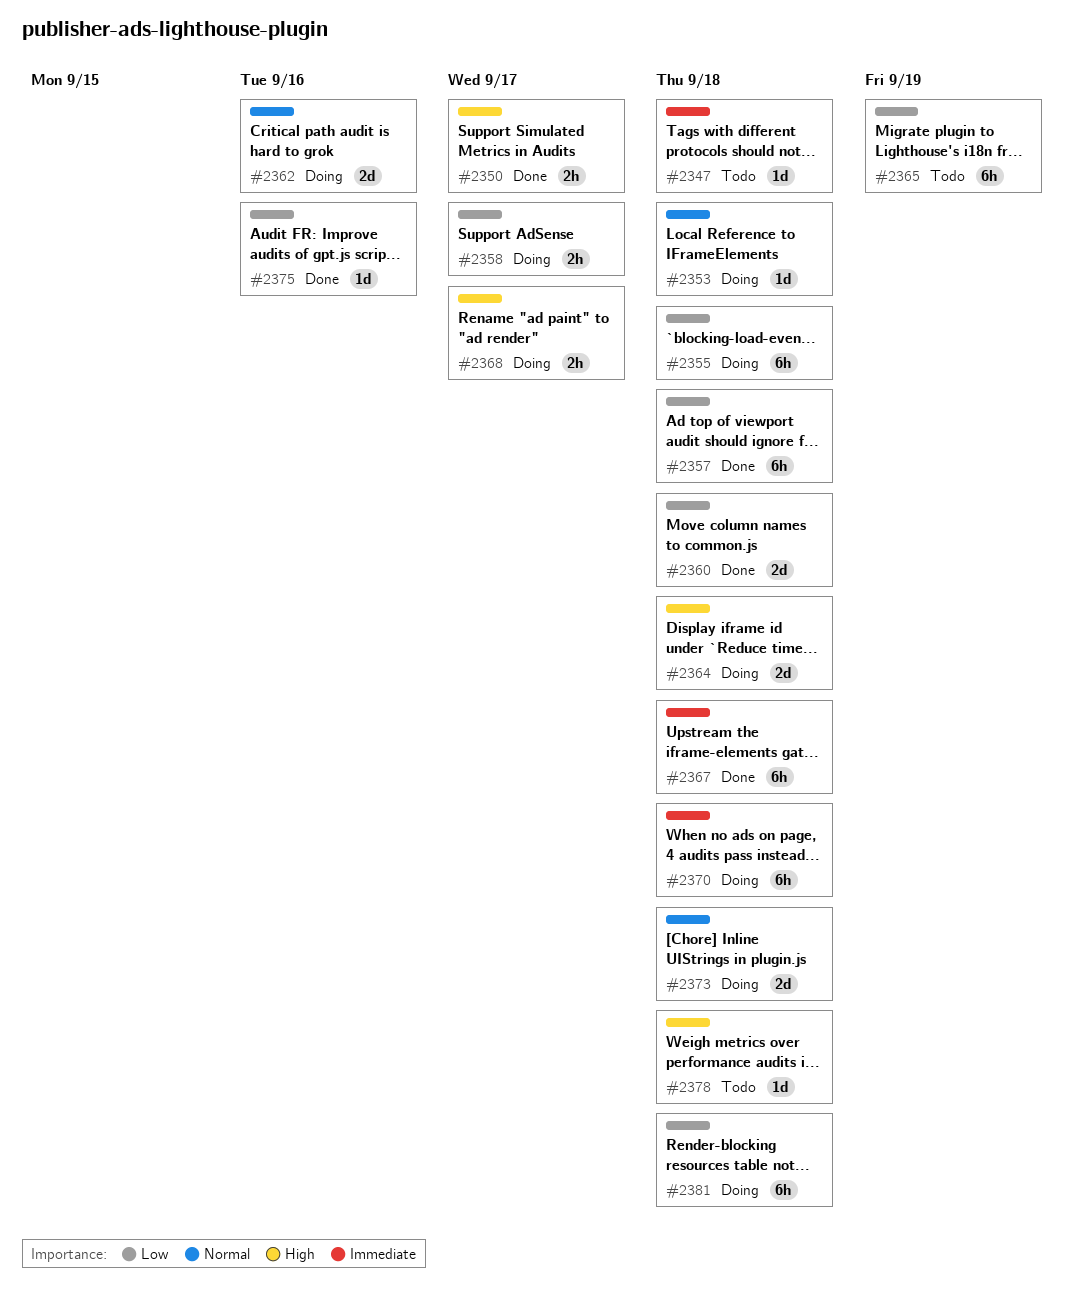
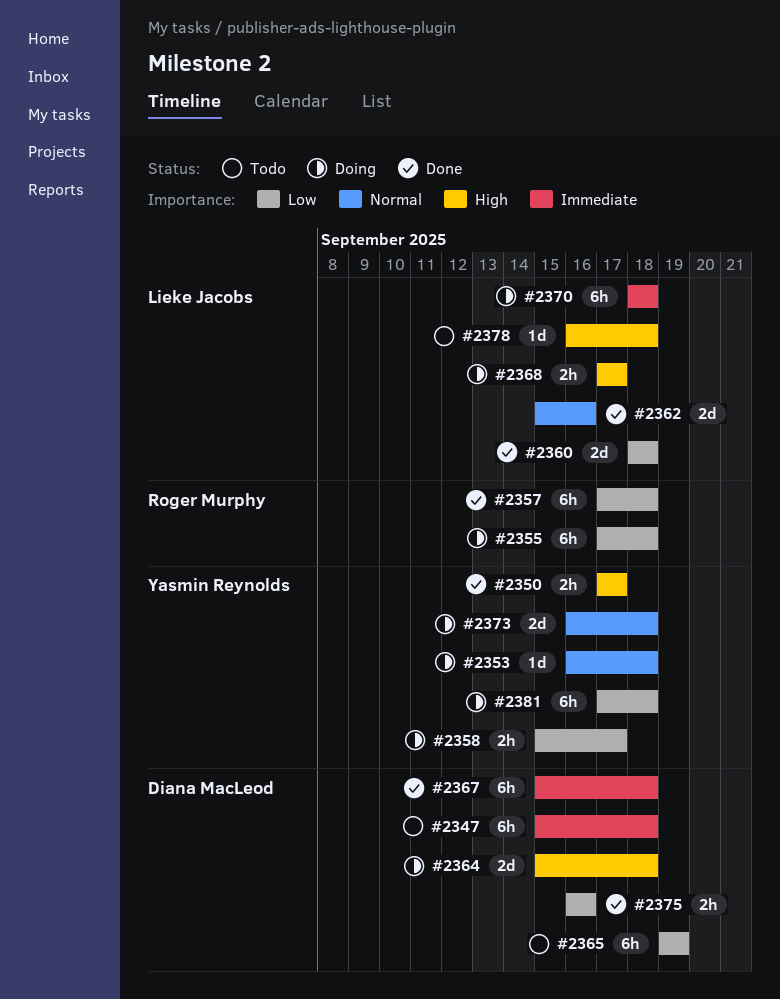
#2347, estimate: 1d -> 6h
#2362, status: Doing -> Done
#2375, estimate: 1d -> 2h

